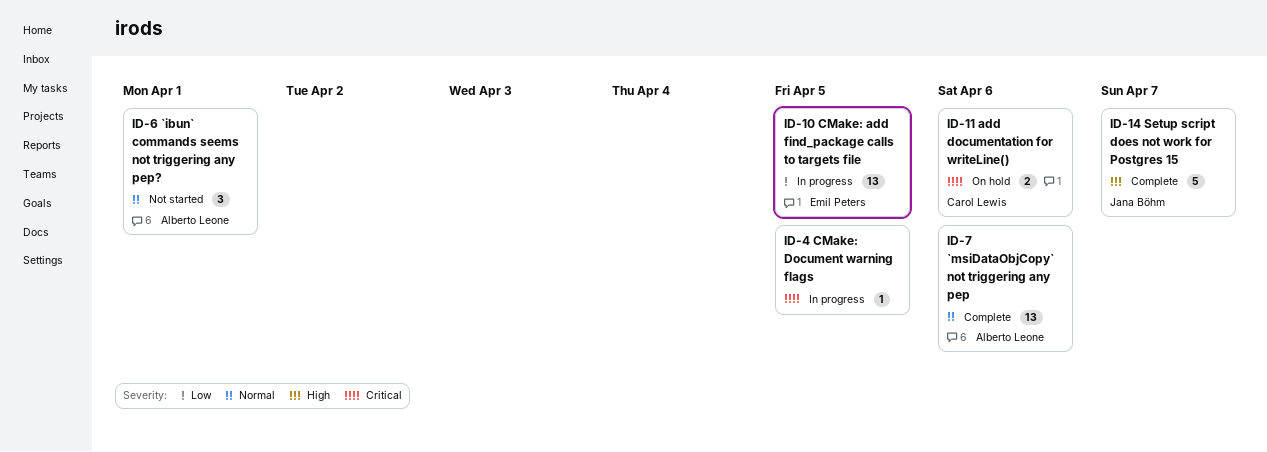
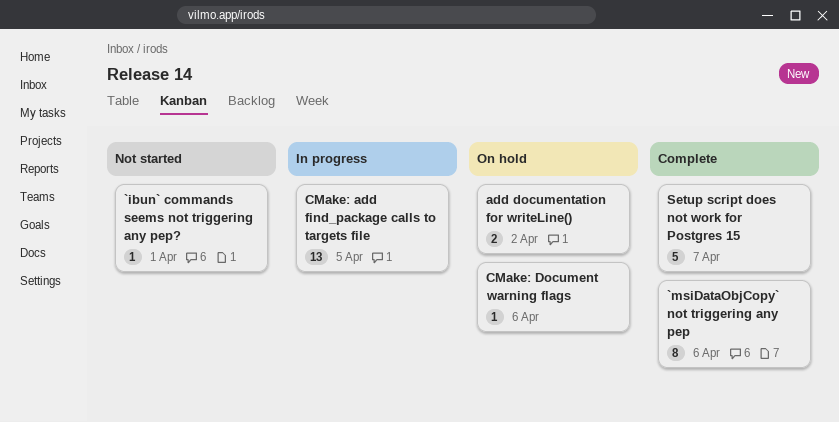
`ibun` commands seems not triggering any pep?, estimate: 3 -> 1
`msiDataObjCopy` not triggering any pep, estimate: 13 -> 8
add documentation for writeLine(), due: Apr 6 -> Apr 2
CMake: Document warning flags, status: In progress -> On hold
CMake: Document warning flags, due: Apr 5 -> Apr 6

